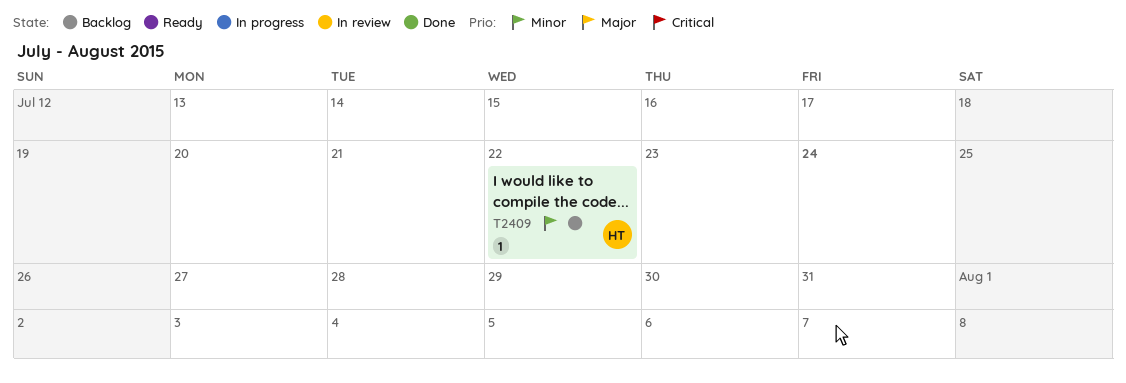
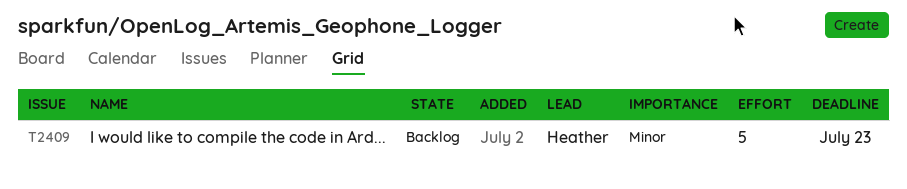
T2409, estimate: 1 -> 5
T2409, due: Jul 22 -> Jul 23

